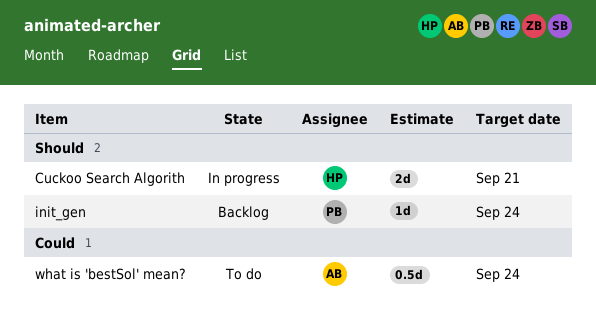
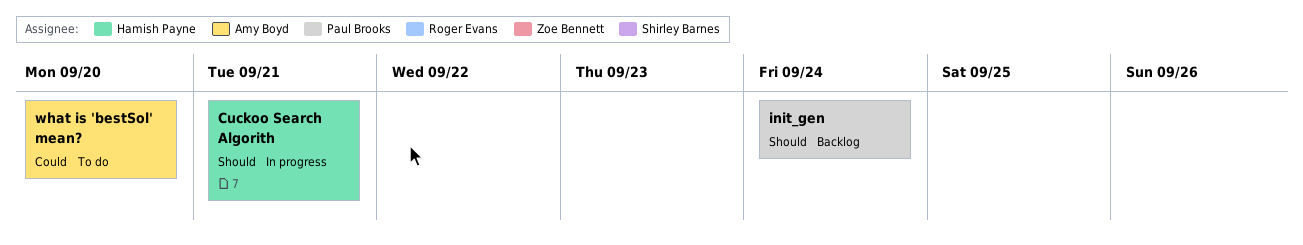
what is 'bestSol' mean?, due: Sep 24 -> Sep 20

